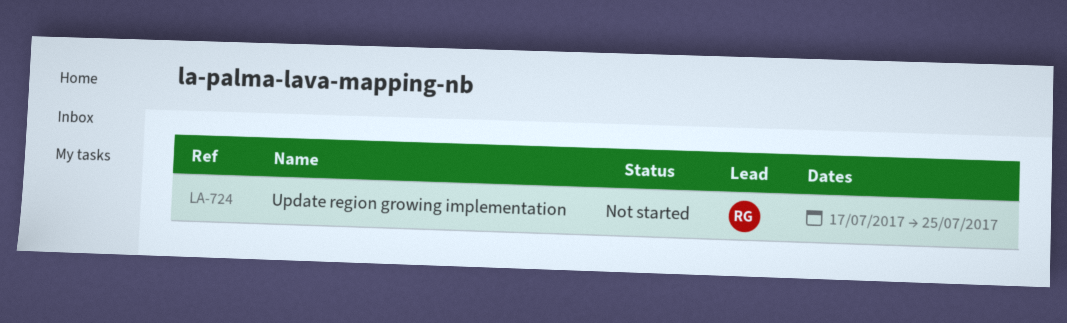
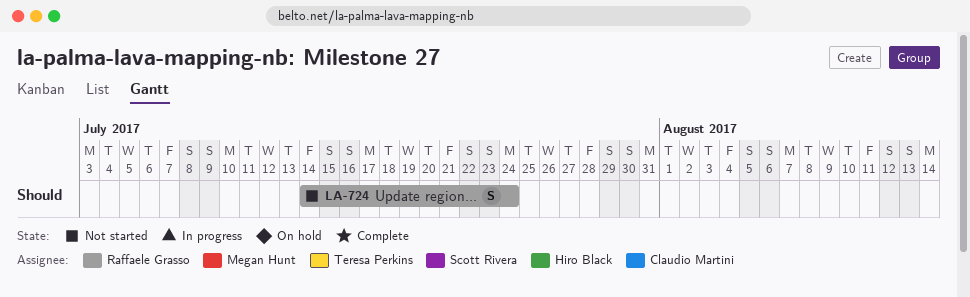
LA-724, start: Jul 17 -> Jul 14
LA-724, due: Jul 25 -> Jul 24

